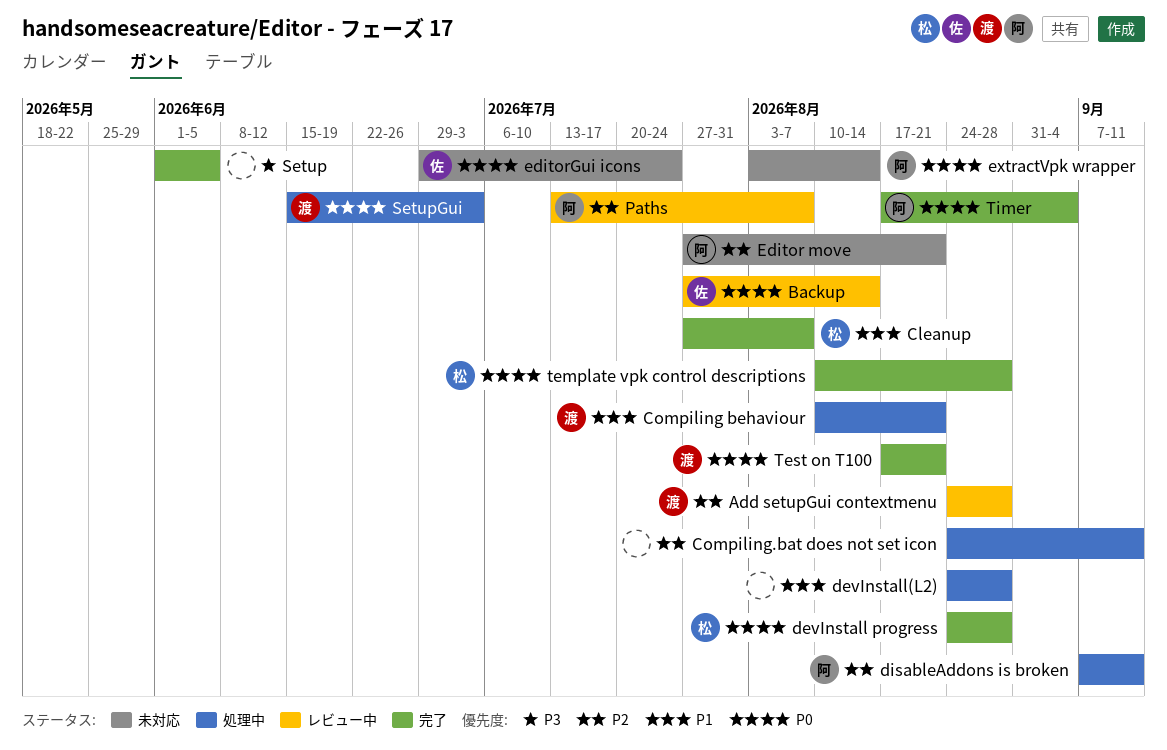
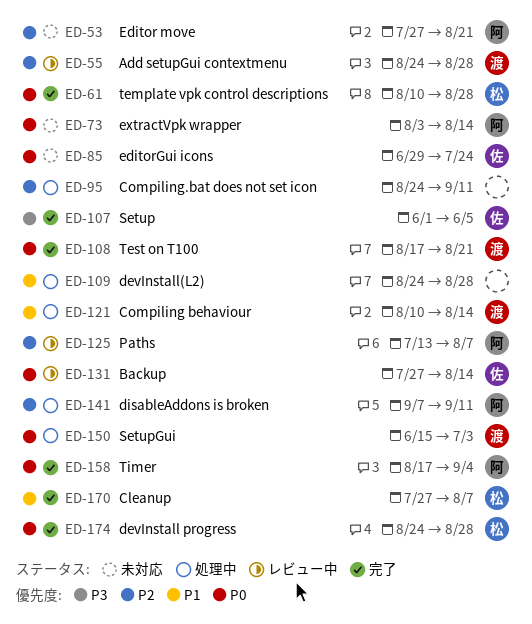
Compiling behaviour, due: Aug 21 -> Aug 14
Setup, owner: none -> 佐

